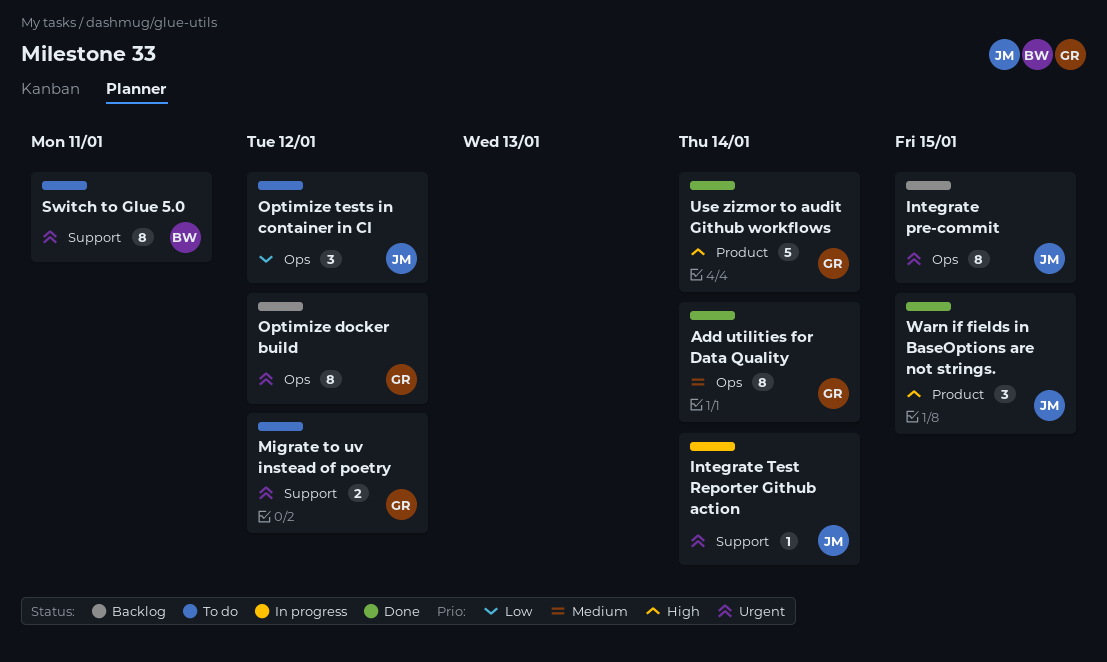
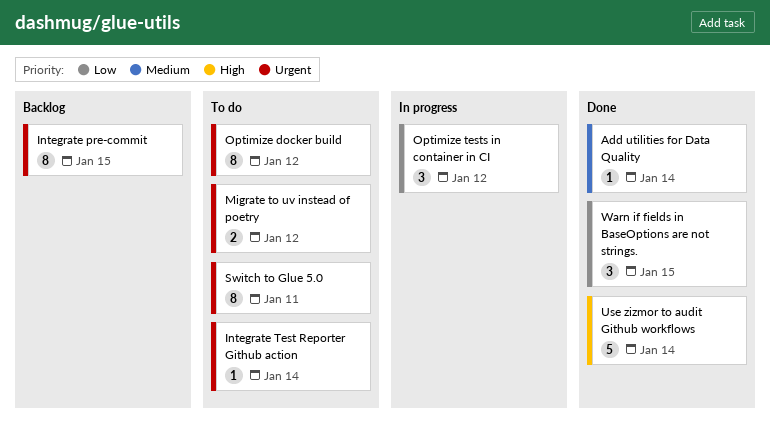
Add utilities for Data Quality, estimate: 8 -> 1
Integrate Test Reporter Github action, status: In progress -> To do
Optimize docker build, status: Backlog -> To do
Optimize tests in container in CI, status: To do -> In progress
Warn if fields in BaseOptions are not strings., priority: High -> Low

